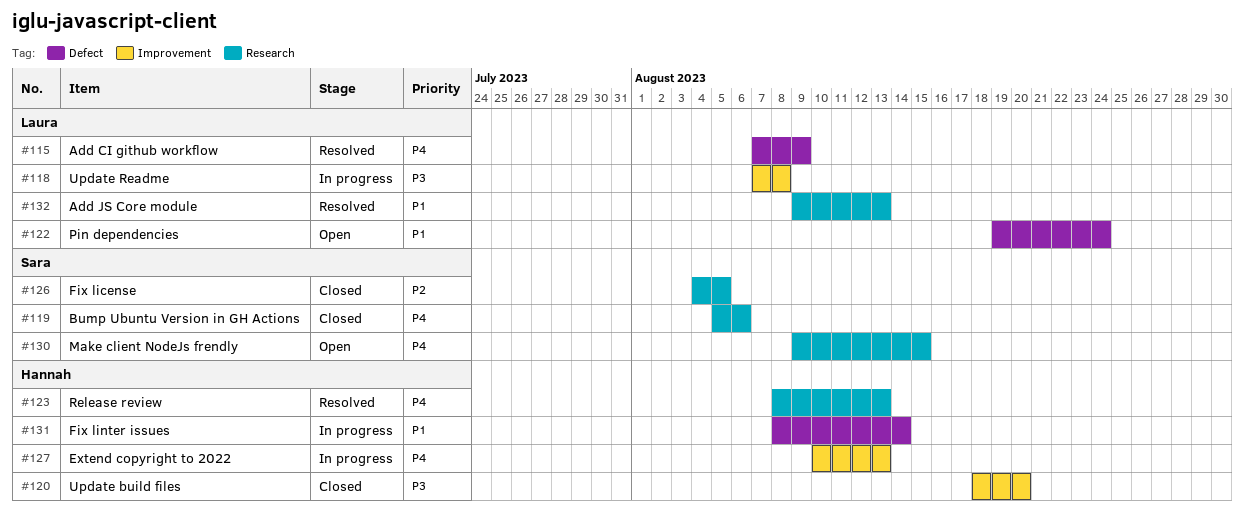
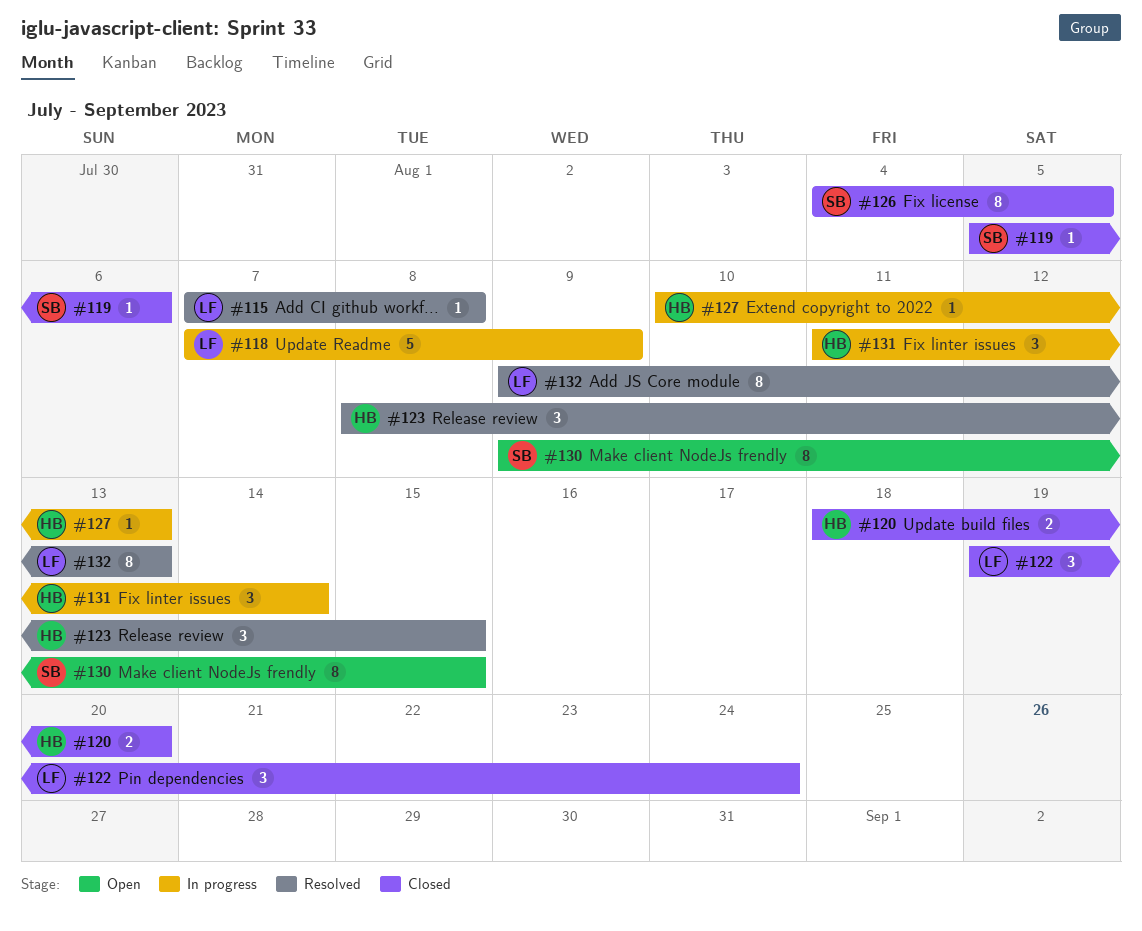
#115, due: Aug 9 -> Aug 8
#118, due: Aug 8 -> Aug 9
#122, status: Open -> Closed
#123, due: Aug 13 -> Aug 15
#131, start: Aug 8 -> Aug 11

